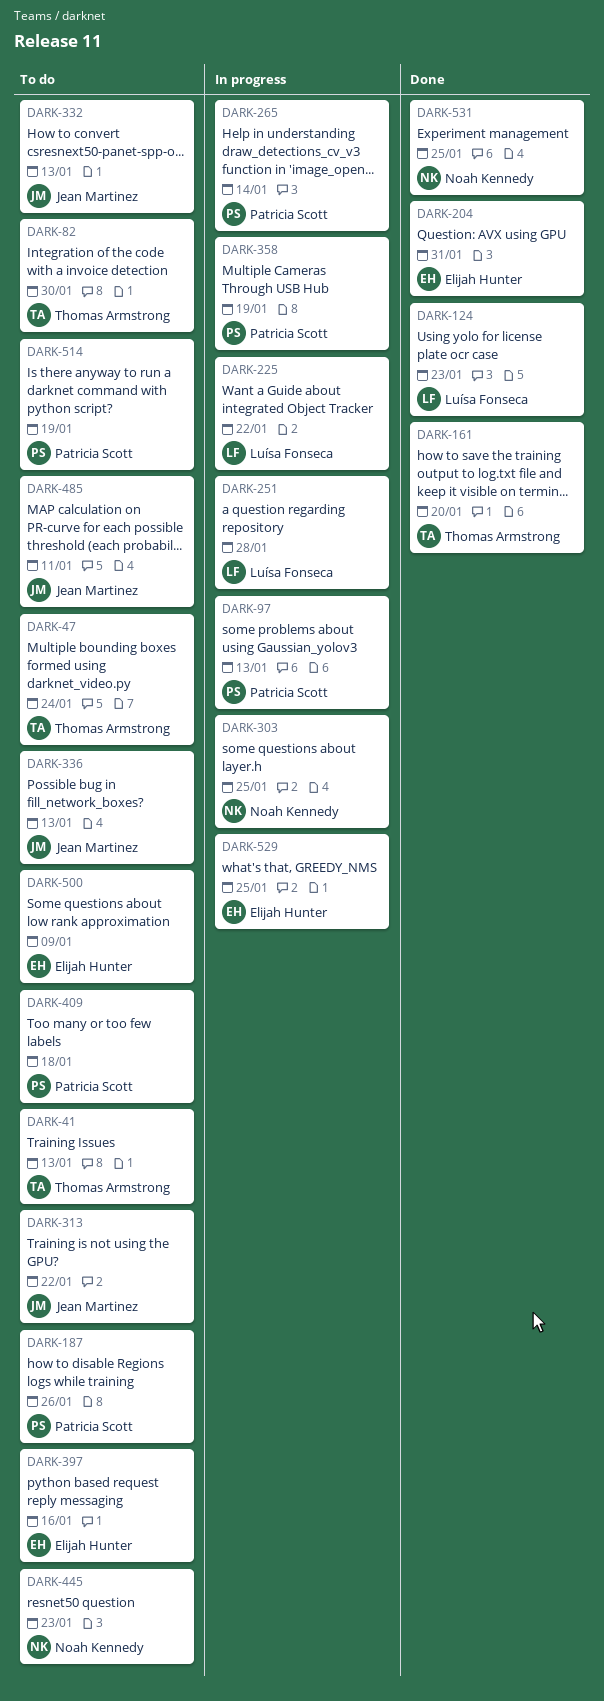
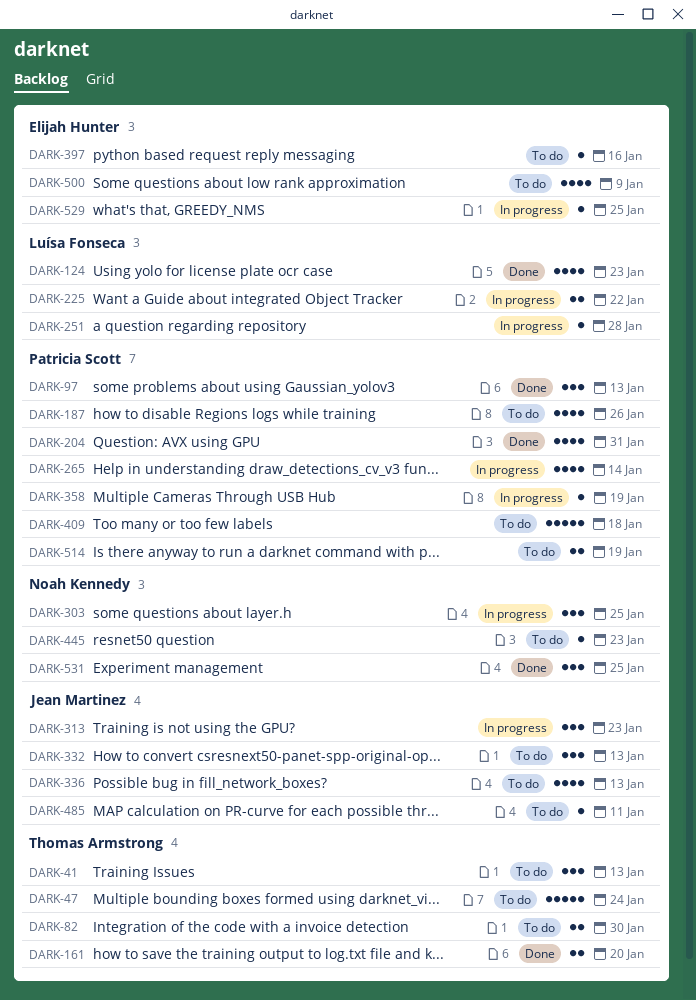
DARK-97, status: In progress -> Done
DARK-204, owner: Elijah Hunter -> Patricia Scott
DARK-313, status: To do -> In progress
DARK-313, due: Jan 22 -> Jan 23

